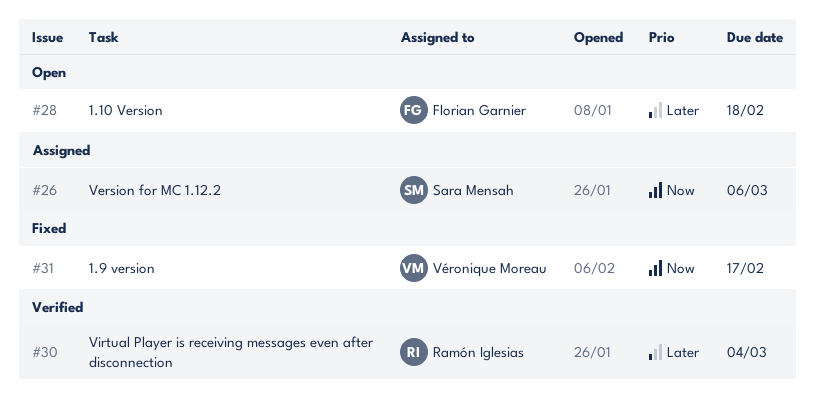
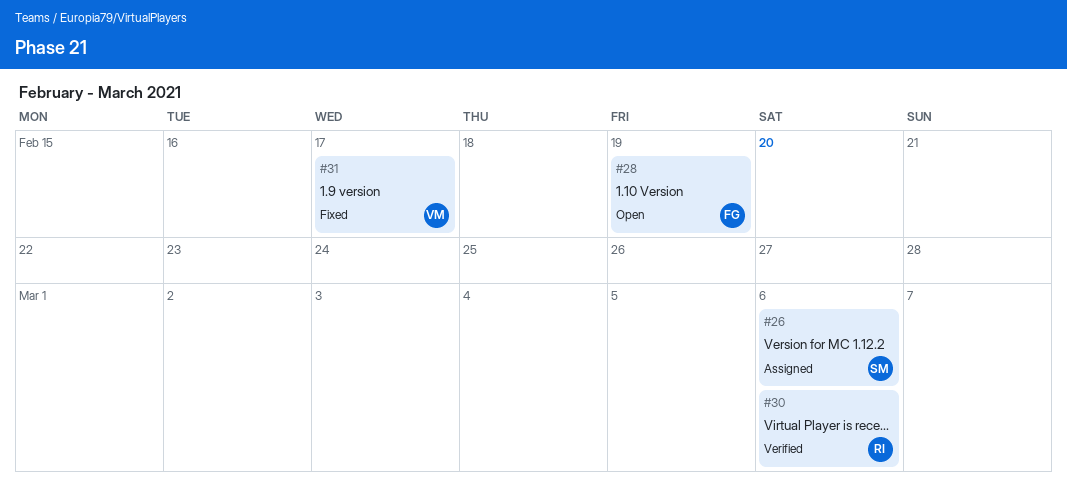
#28, due: Feb 18 -> Feb 19
#30, due: Mar 4 -> Mar 6

